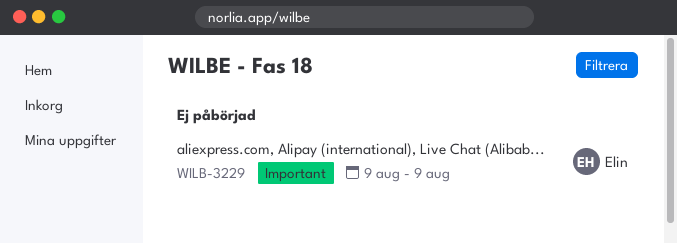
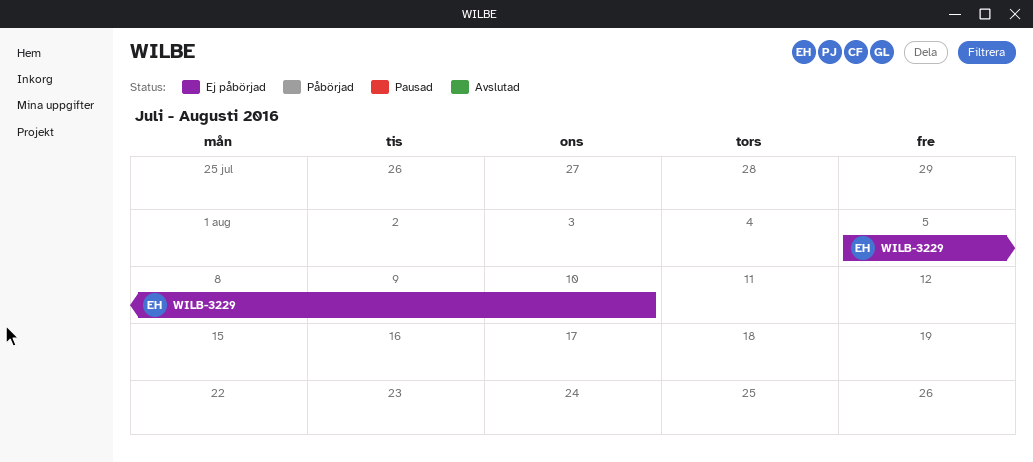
WILB-3229, start: Aug 9 -> Aug 5
WILB-3229, due: Aug 9 -> Aug 10

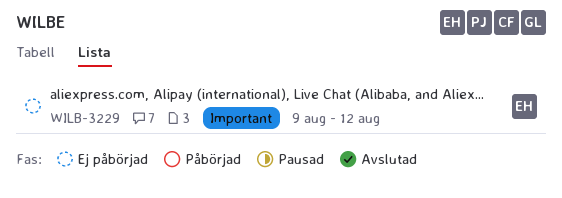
WILB-3229, start: Aug 5 -> Aug 9
WILB-3229, due: Aug 10 -> Aug 12

